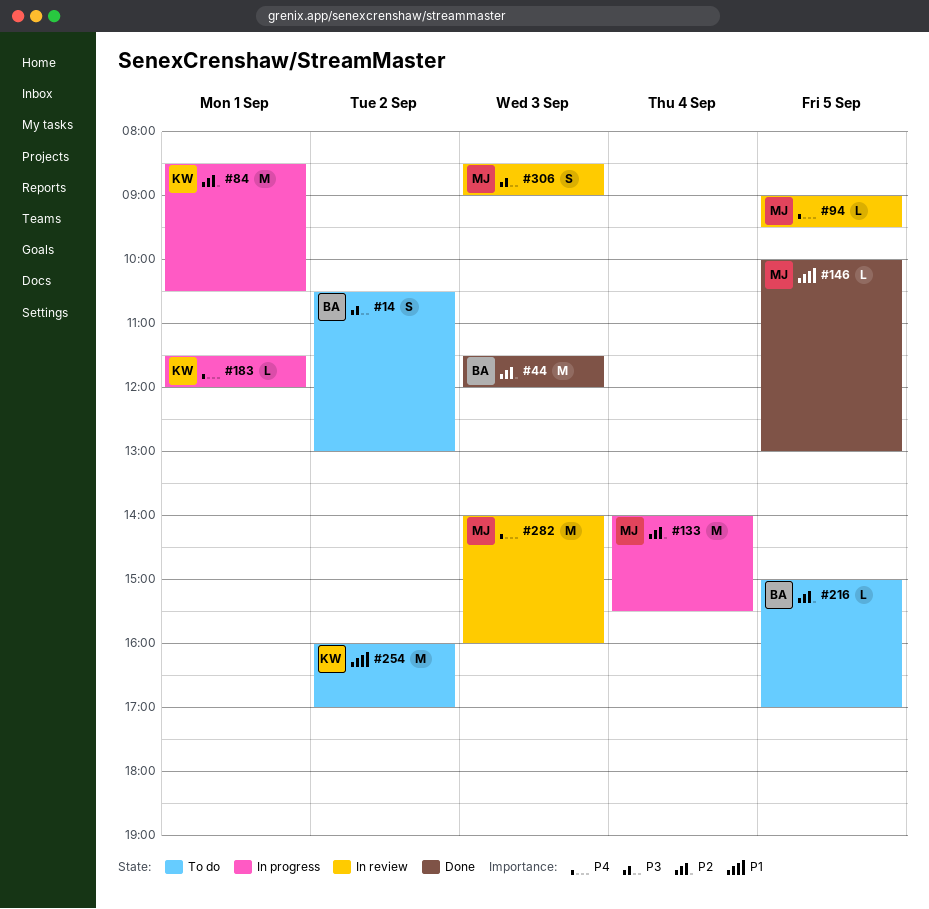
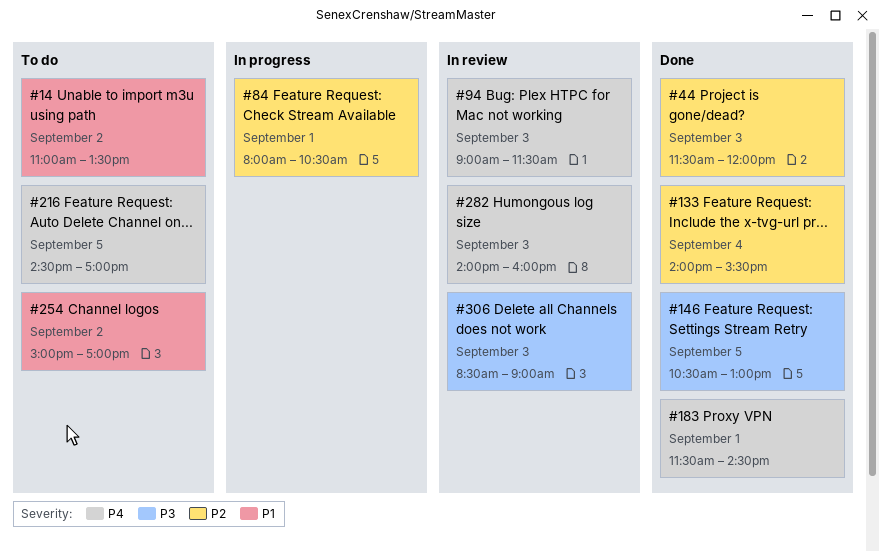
#14, priority: P3 -> P1
#14, begins: 10:30 -> 11:00
#14, ends: 13:00 -> 13:30
#84, begins: 08:30 -> 08:00
#94, day: Sep 5 -> Sep 3
#94, ends: 09:30 -> 11:30
#133, status: In progress -> Done
#146, priority: P1 -> P3
#146, begins: 10:00 -> 10:30
#183, status: In progress -> Done
#183, ends: 12:00 -> 14:30
#216, priority: P2 -> P4
#216, begins: 15:00 -> 14:30
#254, begins: 16:00 -> 15:00

